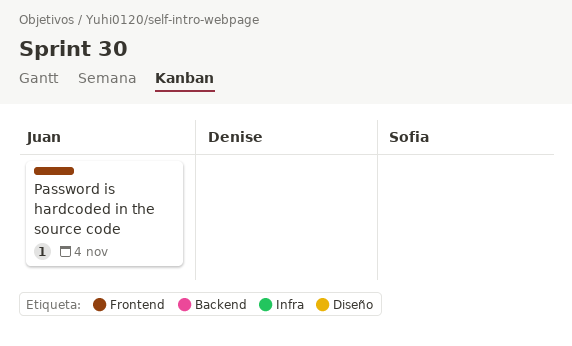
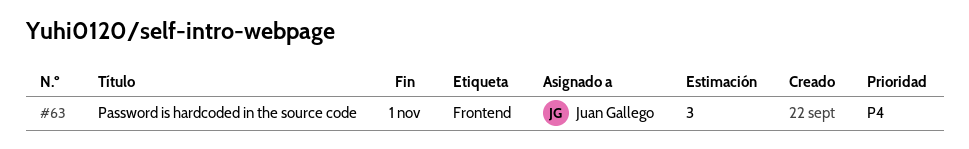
Password is hardcoded in the source code, estimate: 1 -> 3
Password is hardcoded in the source code, due: Nov 4 -> Nov 1

